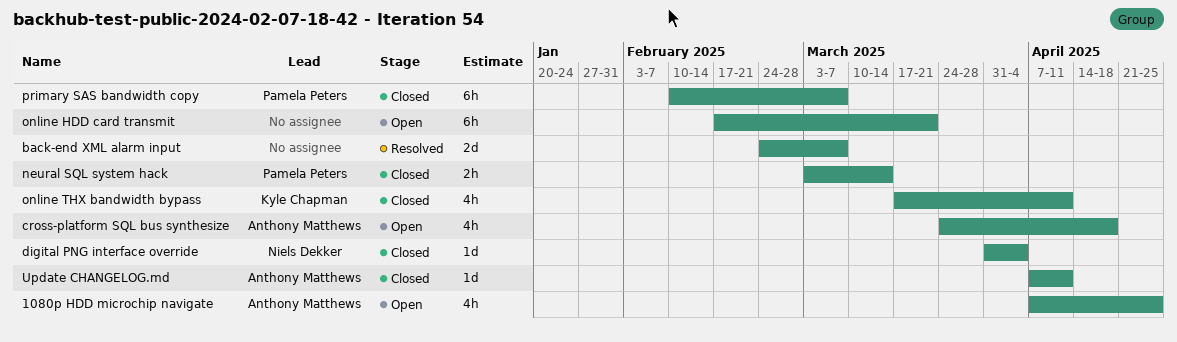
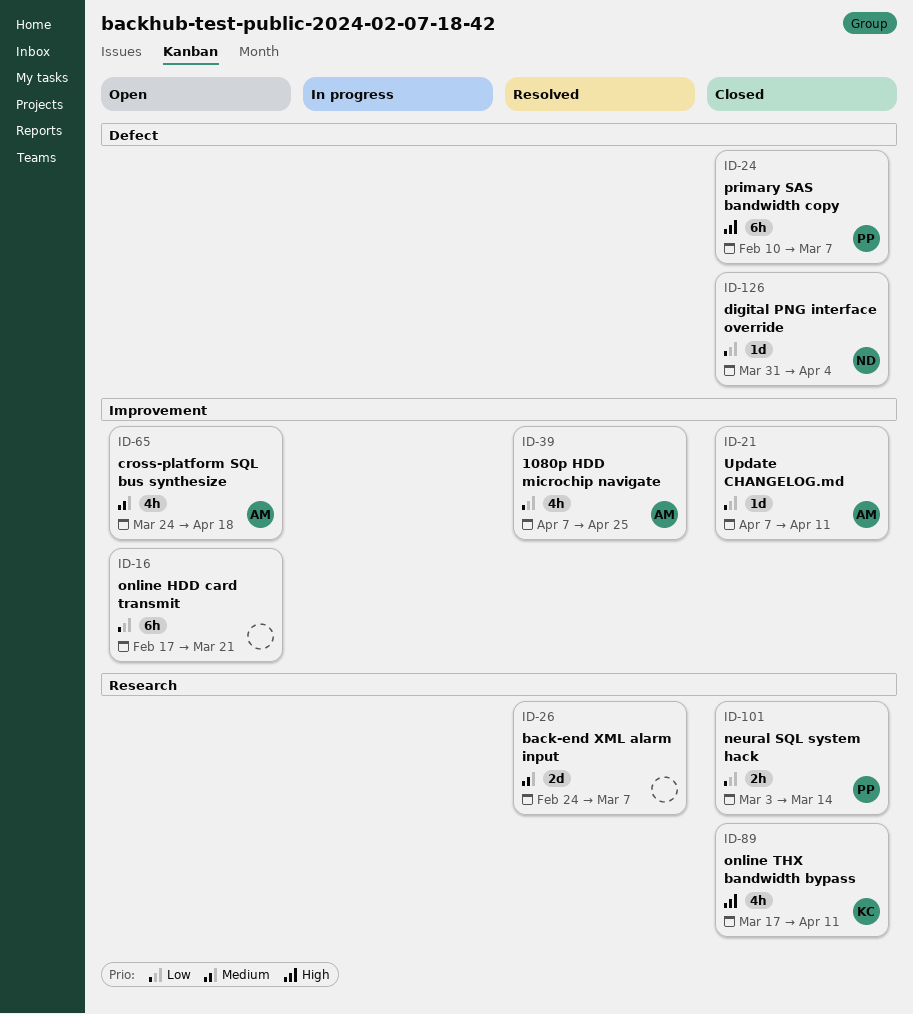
1080p HDD microchip navigate, status: Open -> Resolved

